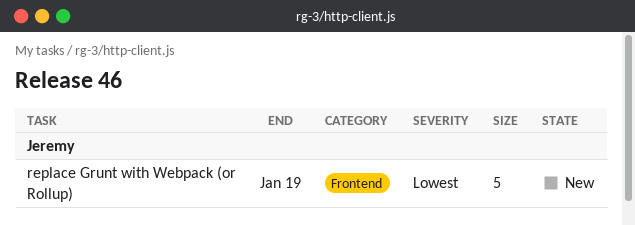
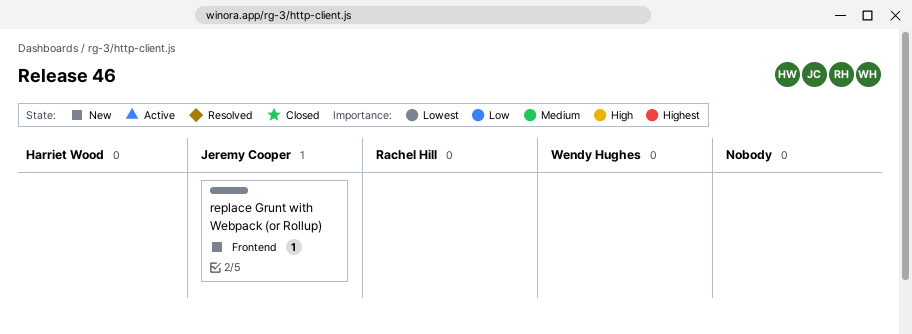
replace Grunt with Webpack (or Rollup), estimate: 5 -> 1

